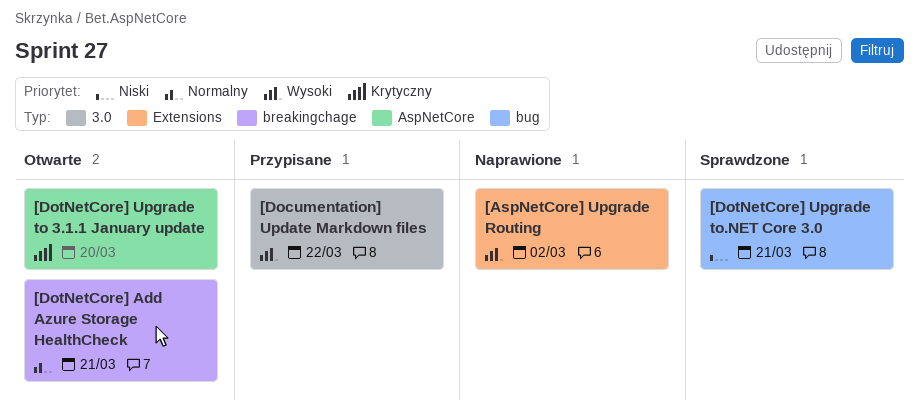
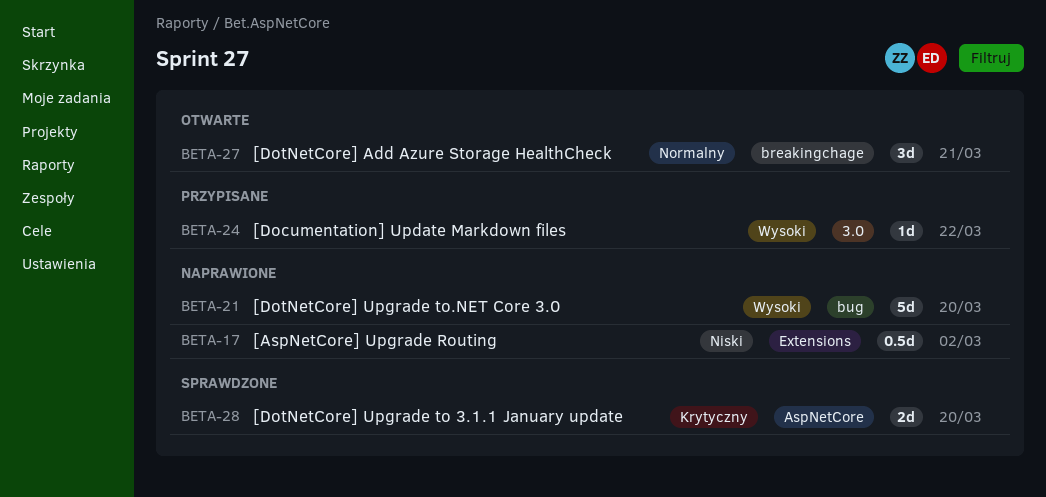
[AspNetCore] Upgrade Routing, priority: Wysoki -> Niski
[DotNetCore] Upgrade to 3.1.1 January update, status: Otwarte -> Sprawdzone
[DotNetCore] Upgrade to.NET Core 3.0, status: Sprawdzone -> Naprawione
[DotNetCore] Upgrade to.NET Core 3.0, priority: Niski -> Wysoki
[DotNetCore] Upgrade to.NET Core 3.0, due: Mar 21 -> Mar 20

